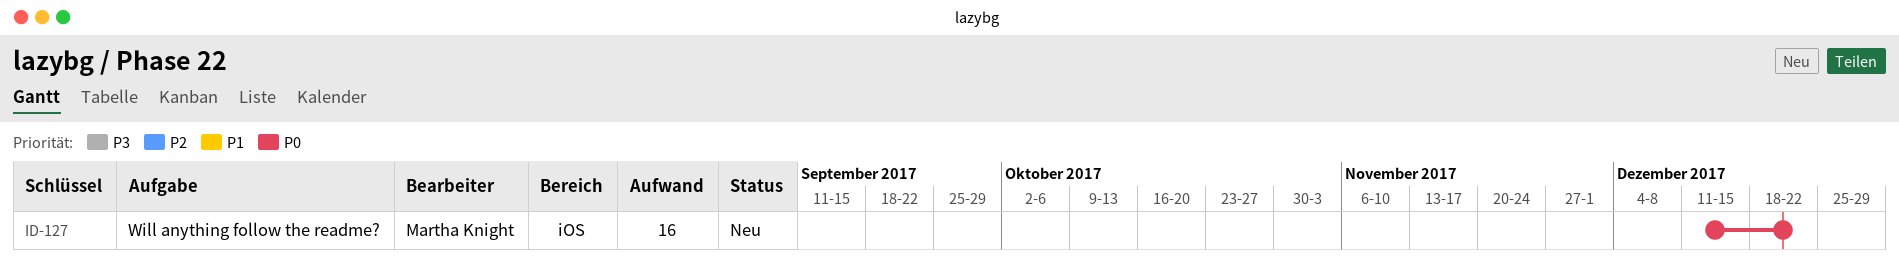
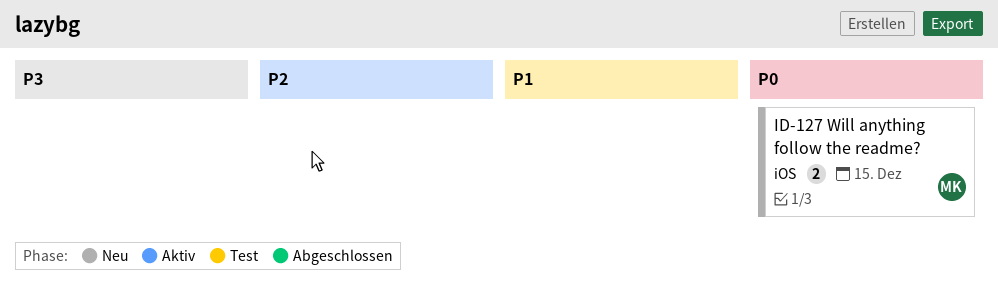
ID-127, estimate: 16 -> 2
ID-127, due: Dec 22 -> Dec 15

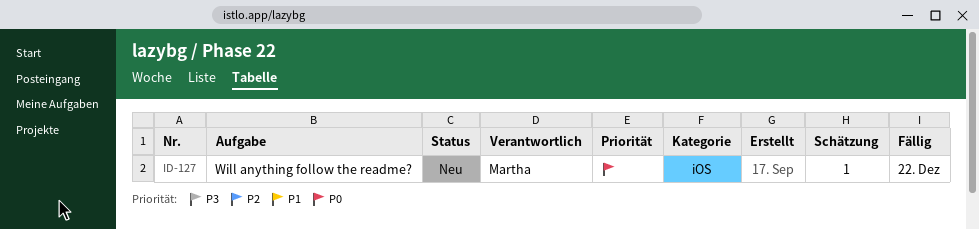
ID-127, estimate: 2 -> 1
ID-127, due: Dec 15 -> Dec 22

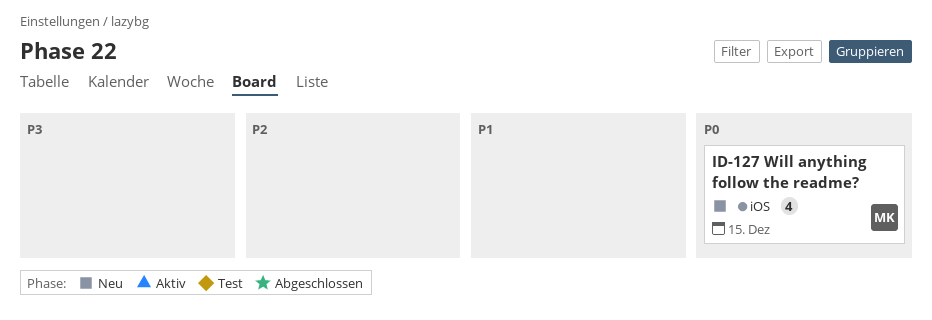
ID-127, estimate: 1 -> 4
ID-127, due: Dec 22 -> Dec 15

